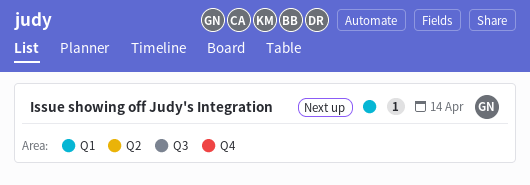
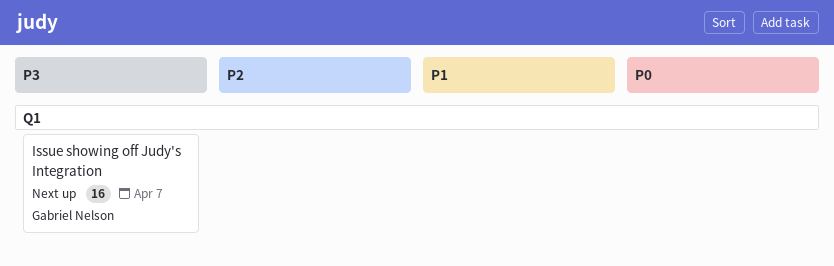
Issue showing off Judy's Integration, estimate: 1 -> 16
Issue showing off Judy's Integration, due: Apr 14 -> Apr 7

